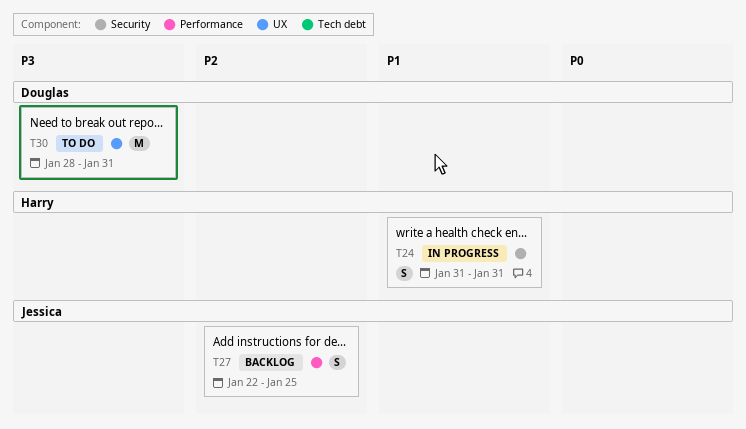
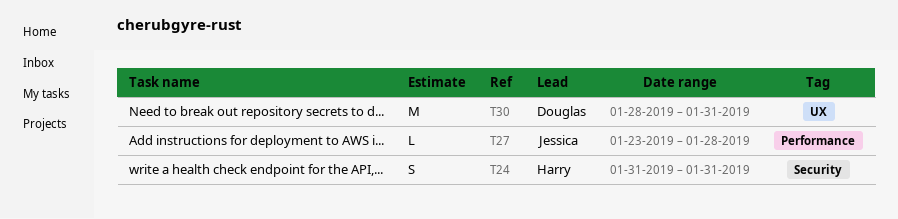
T27, estimate: S -> L
T27, start: Jan 22 -> Jan 23
T27, due: Jan 25 -> Jan 28

